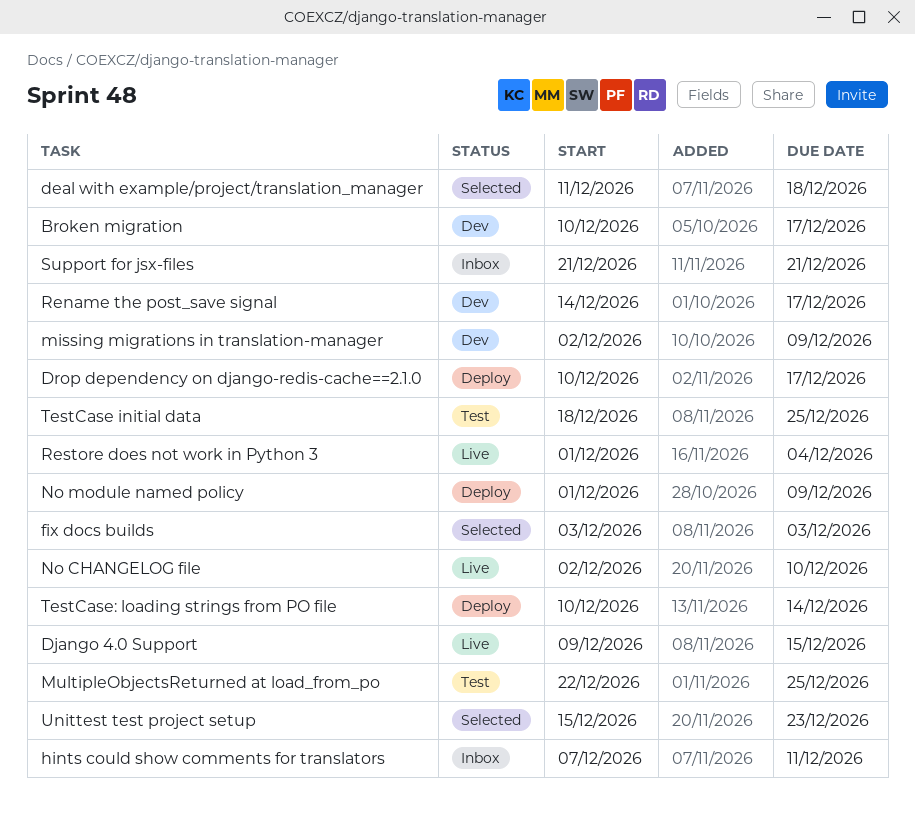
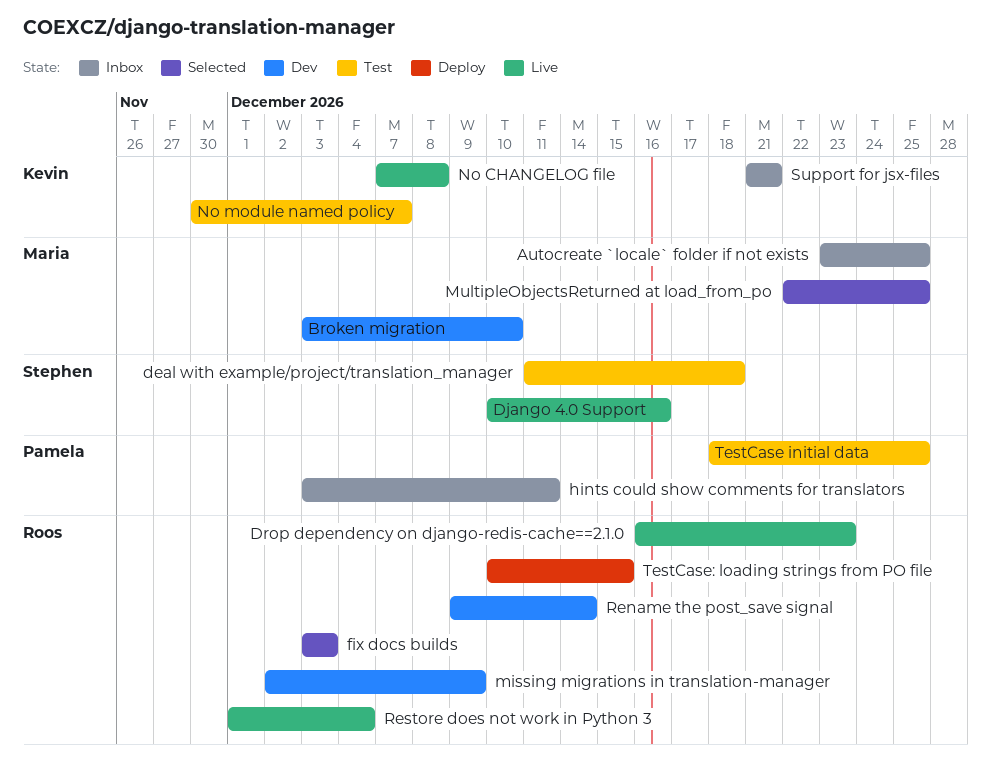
Autocreate `locale` folder if not exists: none -> present
Broken migration, start: Dec 10 -> Dec 3
Broken migration, due: Dec 17 -> Dec 10
deal with example/project/translation_manager, status: Selected -> Test
Django 4.0 Support, start: Dec 9 -> Dec 10
Django 4.0 Support, due: Dec 15 -> Dec 16
Drop dependency on django-redis-cache==2.1.0, status: Deploy -> Live
Drop dependency on django-redis-cache==2.1.0, start: Dec 10 -> Dec 16
Drop dependency on django-redis-cache==2.1.0, due: Dec 17 -> Dec 23
hints could show comments for translators, start: Dec 7 -> Dec 3
MultipleObjectsReturned at load_from_po, status: Test -> Selected
No CHANGELOG file, start: Dec 2 -> Dec 7
No CHANGELOG file, due: Dec 10 -> Dec 8
No module named policy, status: Deploy -> Test
No module named policy, start: Dec 1 -> Nov 30
No module named policy, due: Dec 9 -> Dec 7
Rename the post_save signal, start: Dec 14 -> Dec 9
Rename the post_save signal, due: Dec 17 -> Dec 14
TestCase: loading strings from PO file, due: Dec 14 -> Dec 15
Unittest test project setup: present -> none

